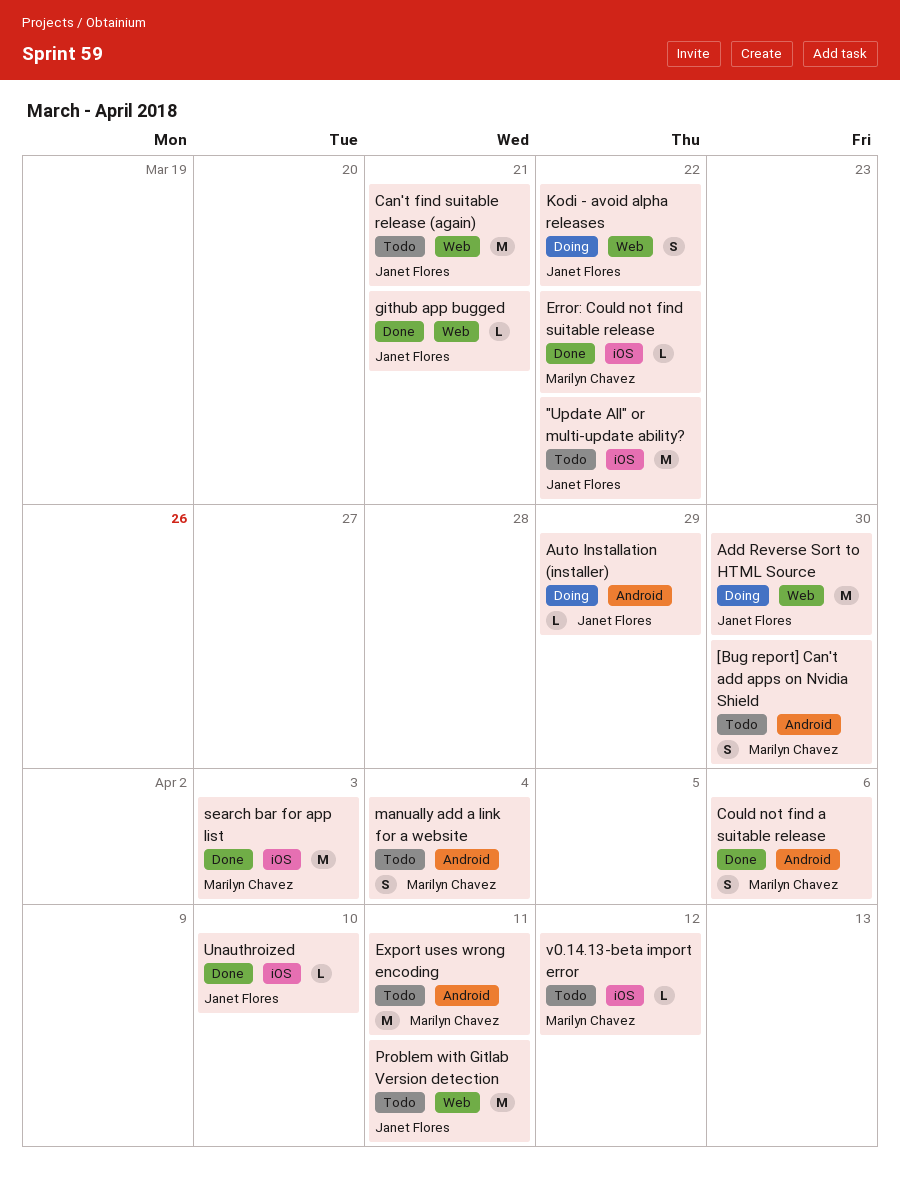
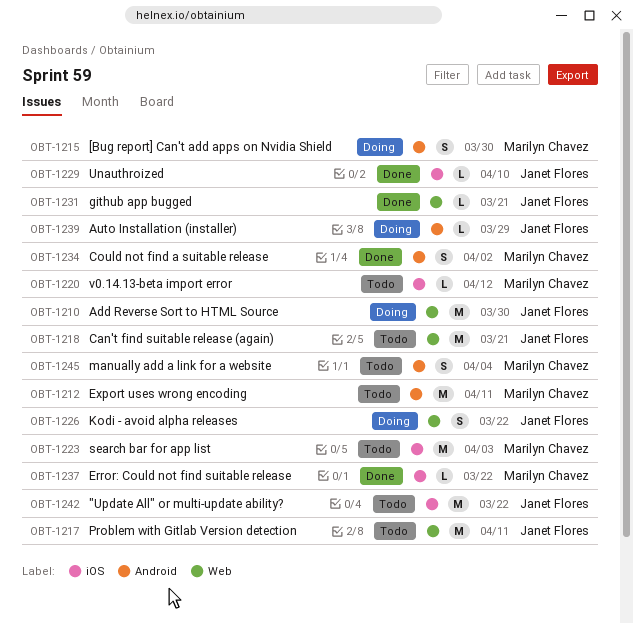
[Bug report] Can't add apps on Nvidia Shield, status: Todo -> Doing
Could not find a suitable release, due: Apr 6 -> Apr 2
search bar for app list, status: Done -> Todo

